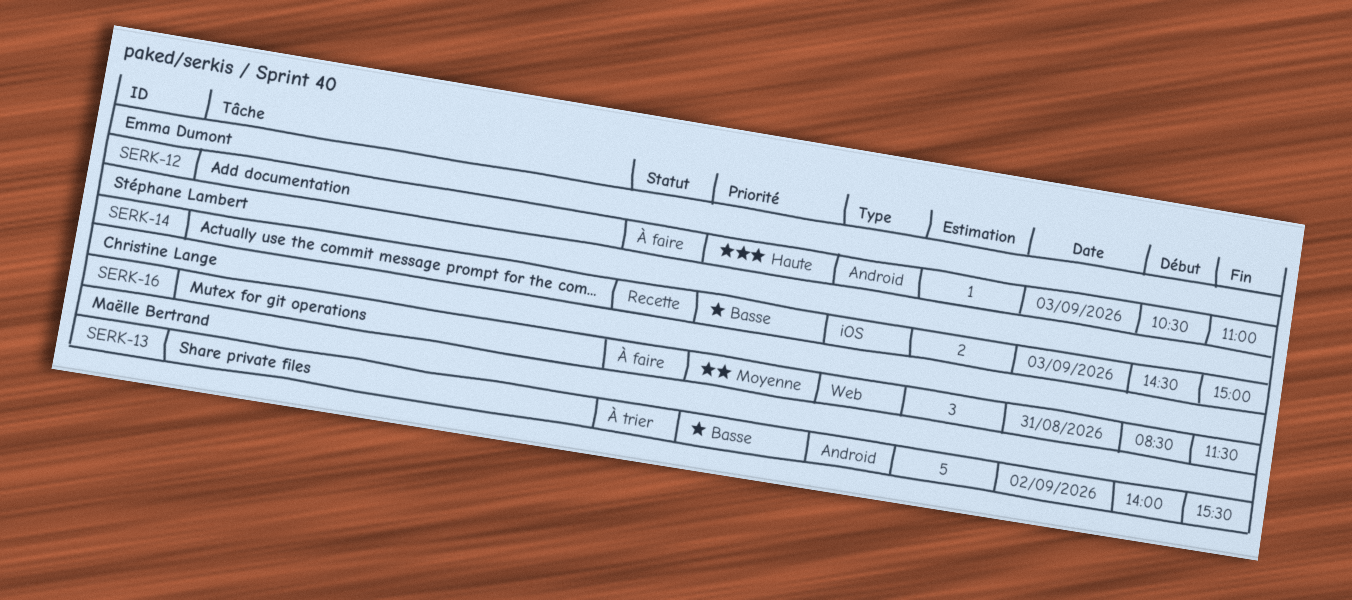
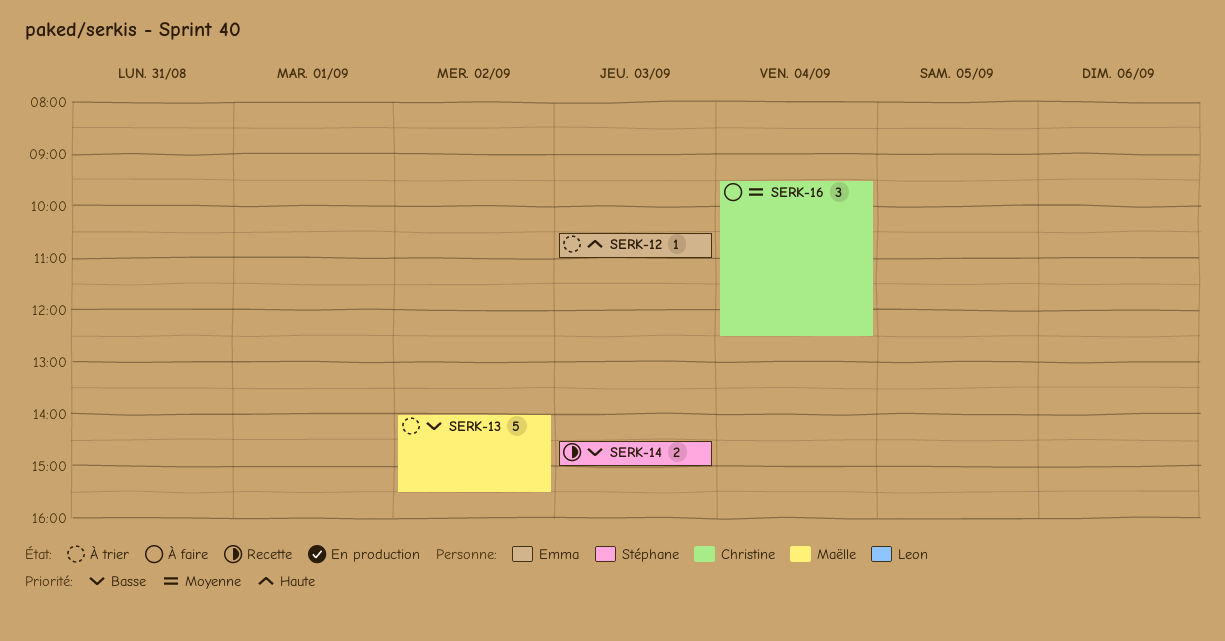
SERK-12, status: À faire -> À trier
SERK-16, day: Aug 31 -> Sep 4
SERK-16, begins: 08:30 -> 09:30
SERK-16, ends: 11:30 -> 12:30

